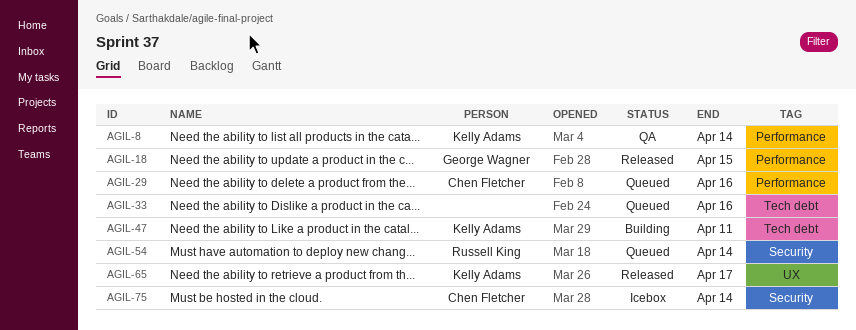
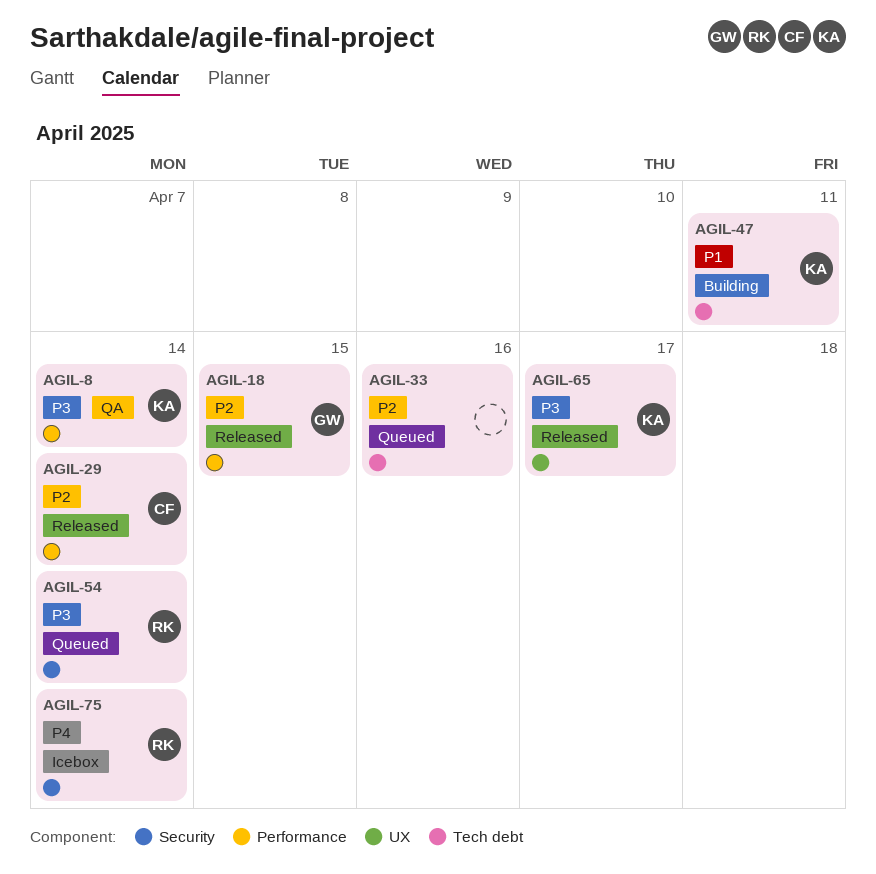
AGIL-29, status: Queued -> Released
AGIL-29, due: Apr 16 -> Apr 14
AGIL-75, owner: Chen Fletcher -> Russell King

